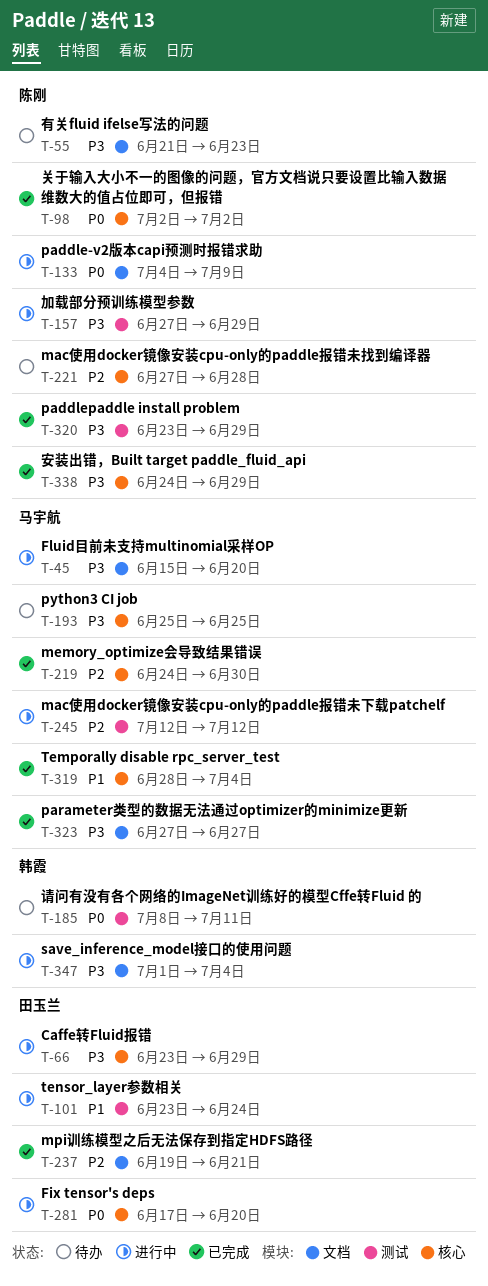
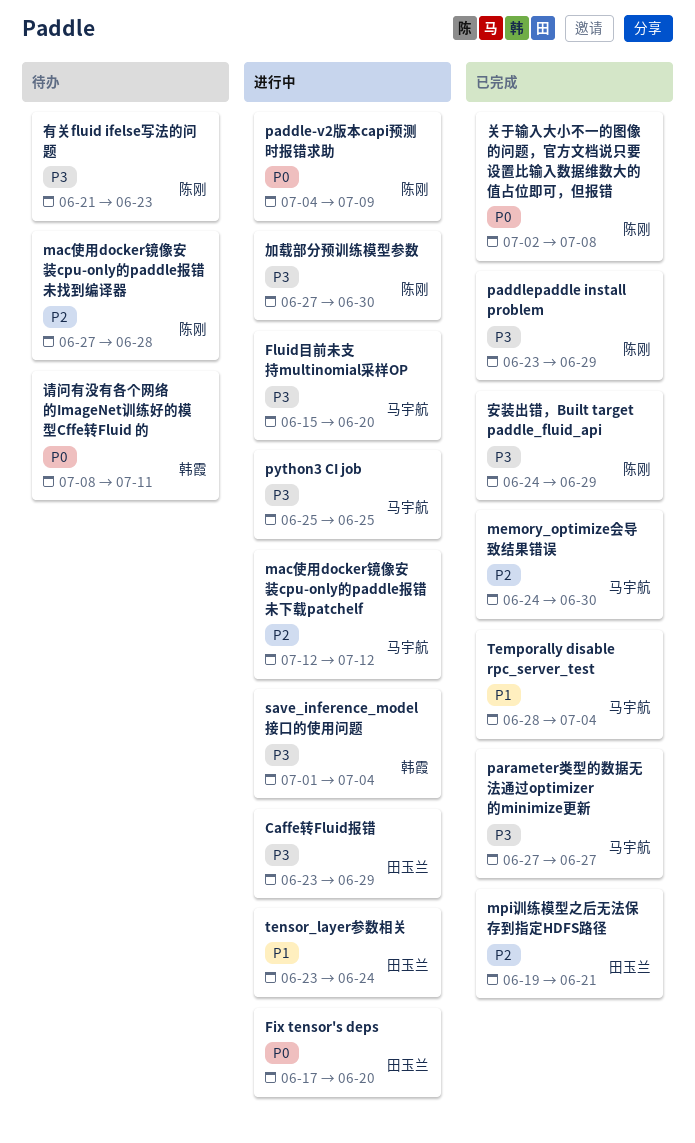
python3 CI job, status: 待办 -> 进行中
关于输入大小不一的图像的问题，官方文档说只要设置比输入数据维数大的值占位即可，但报错, due: Jul 2 -> Jul 8
加载部分预训练模型参数, due: Jun 29 -> Jun 30

